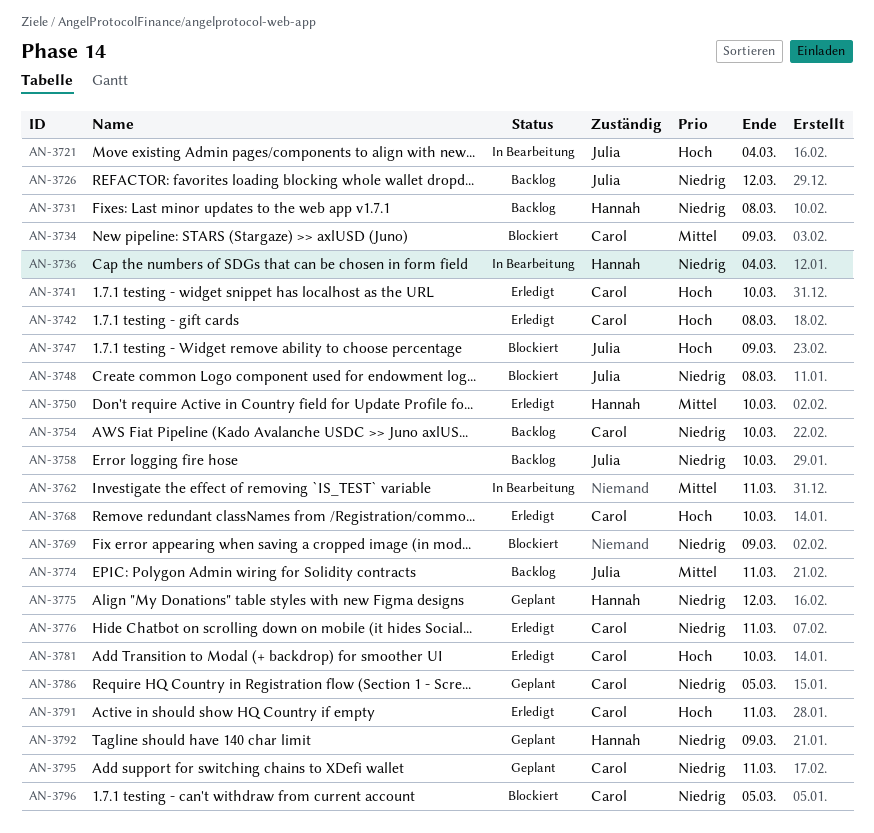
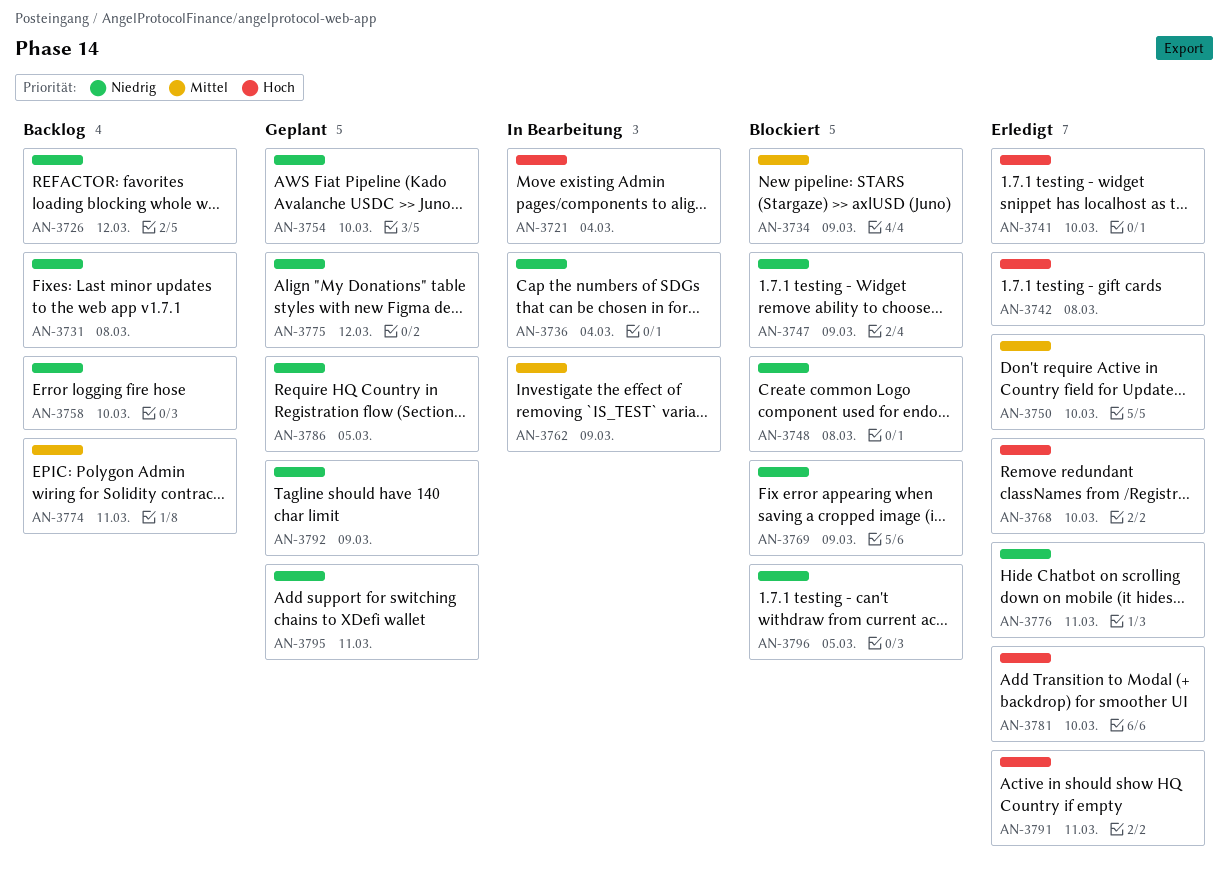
AN-3747, priority: Hoch -> Niedrig
AN-3754, status: Backlog -> Geplant
AN-3762, due: Mar 11 -> Mar 9

